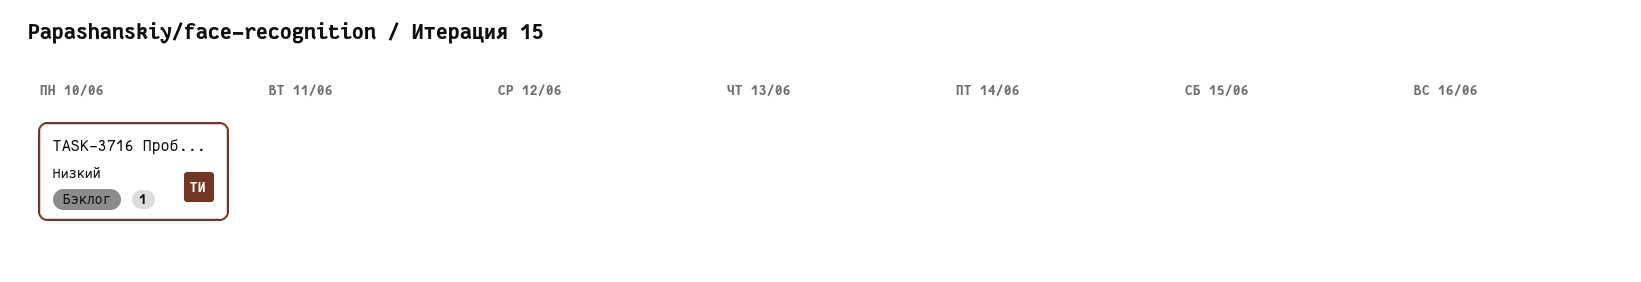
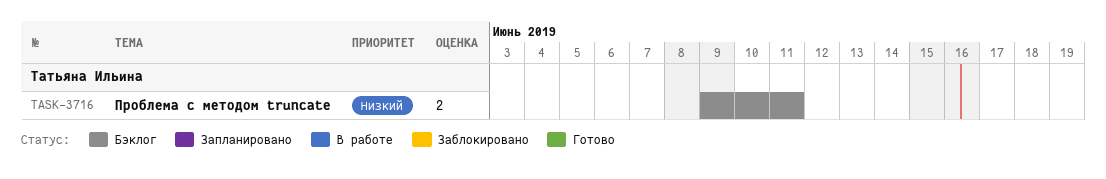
TASK-3716, estimate: 1 -> 2
TASK-3716, due: Jun 10 -> Jun 11

